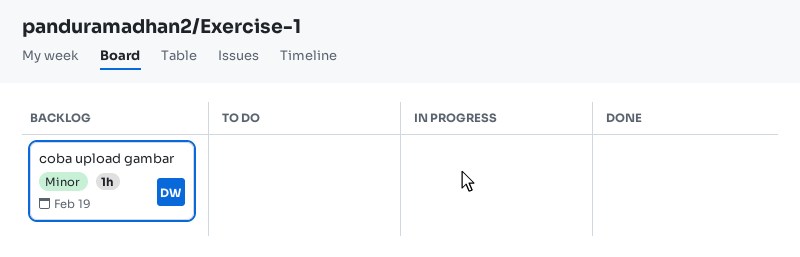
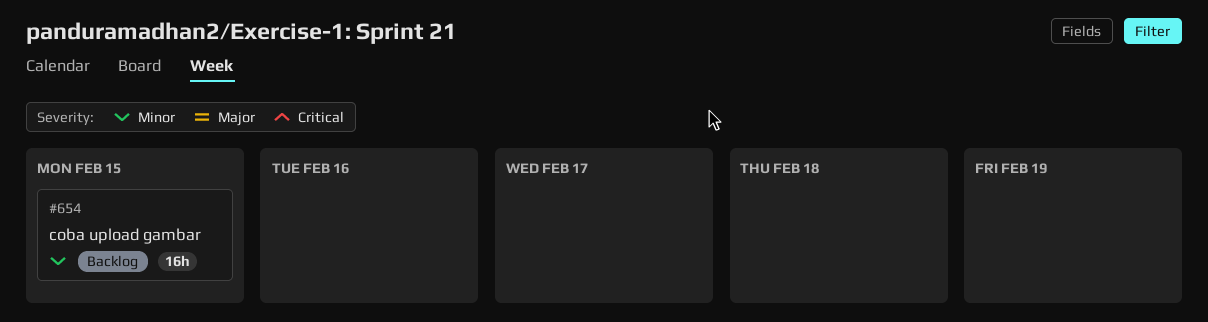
coba upload gambar, estimate: 1h -> 16h
coba upload gambar, due: Feb 19 -> Feb 15

